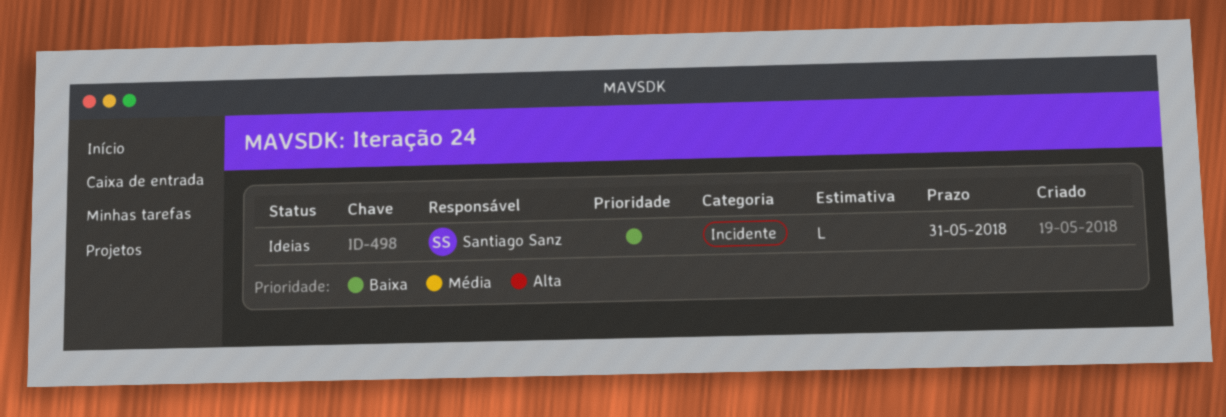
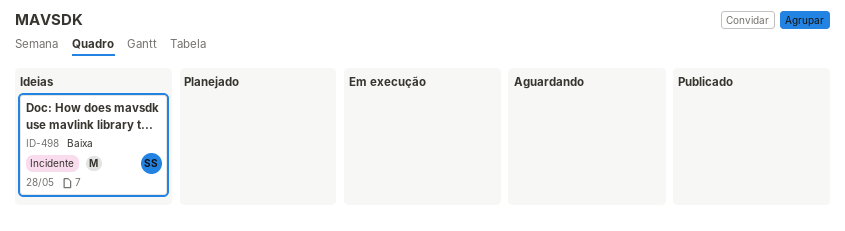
ID-498, estimate: L -> M
ID-498, due: May 31 -> May 28

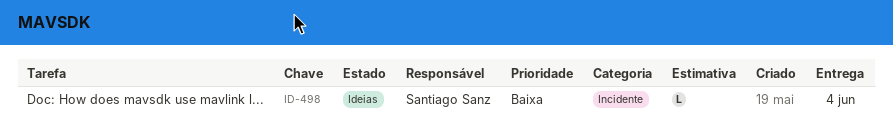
ID-498, estimate: M -> L
ID-498, due: May 28 -> Jun 4

